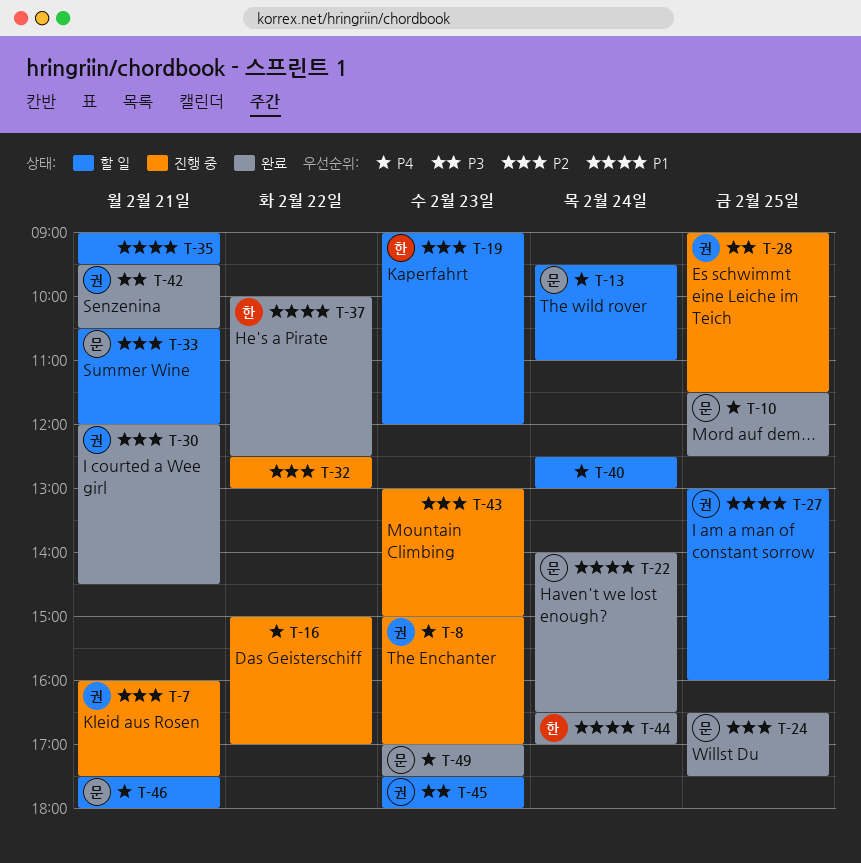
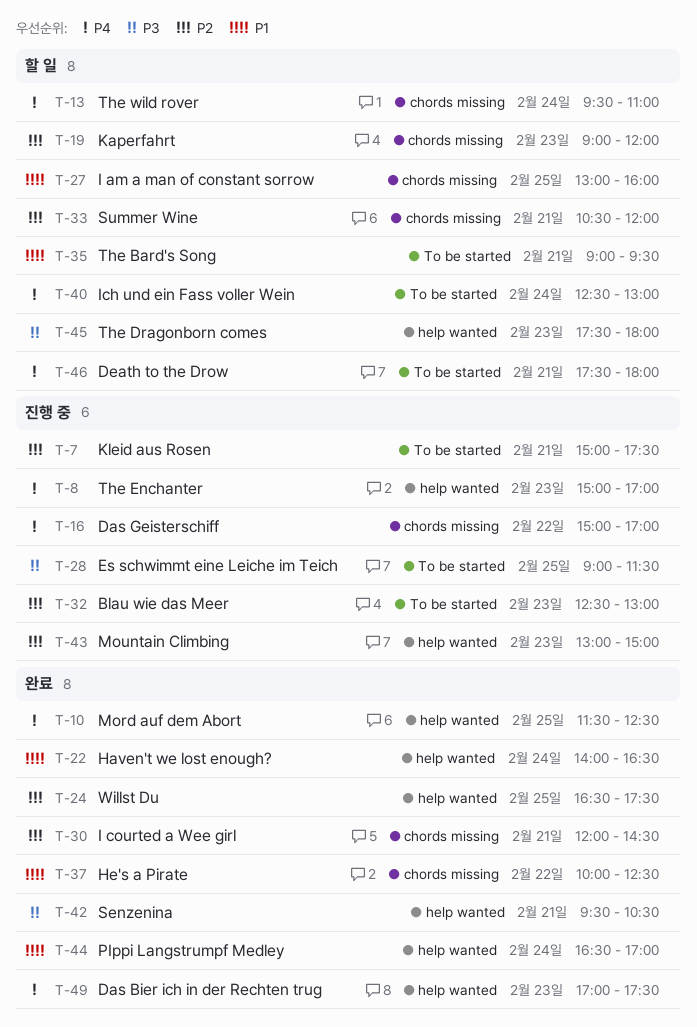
T-7, begins: 16:00 -> 15:00
T-32, day: Feb 22 -> Feb 23

